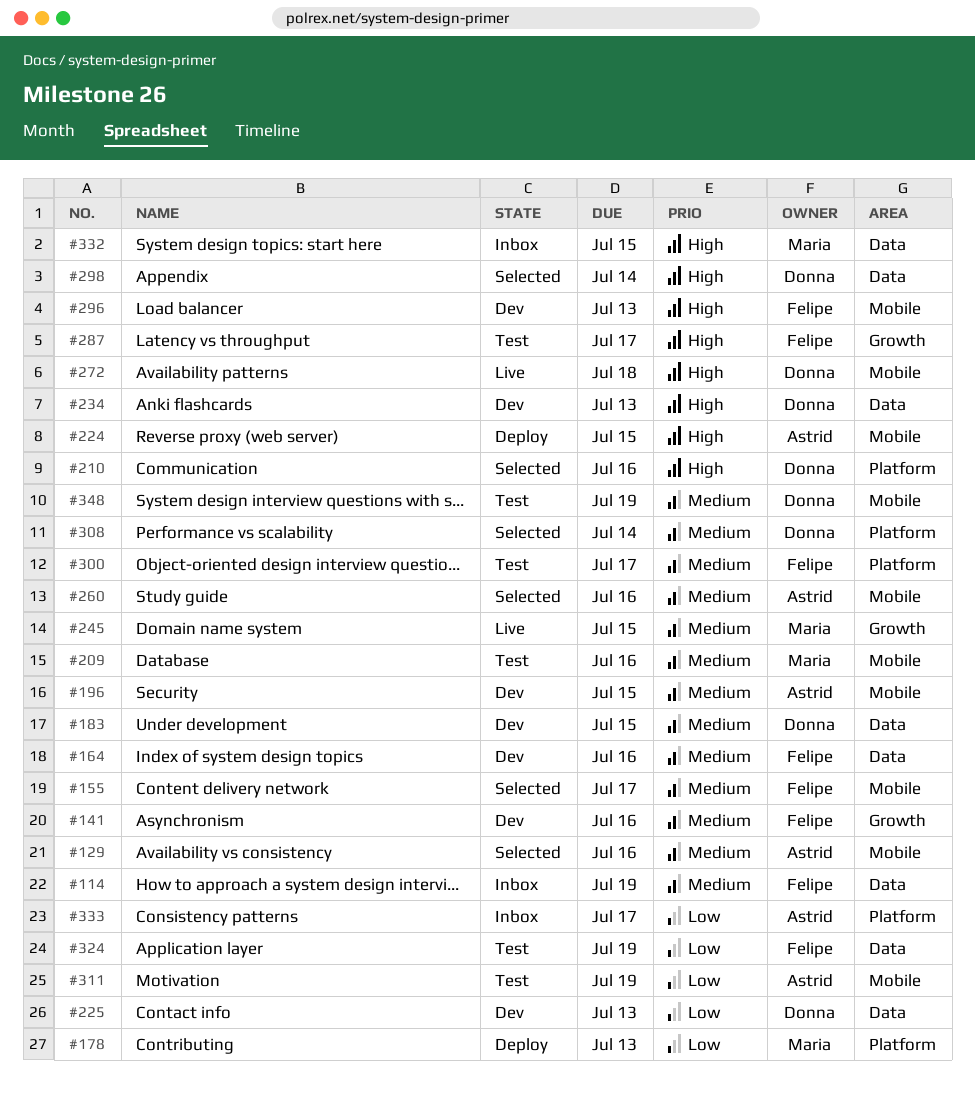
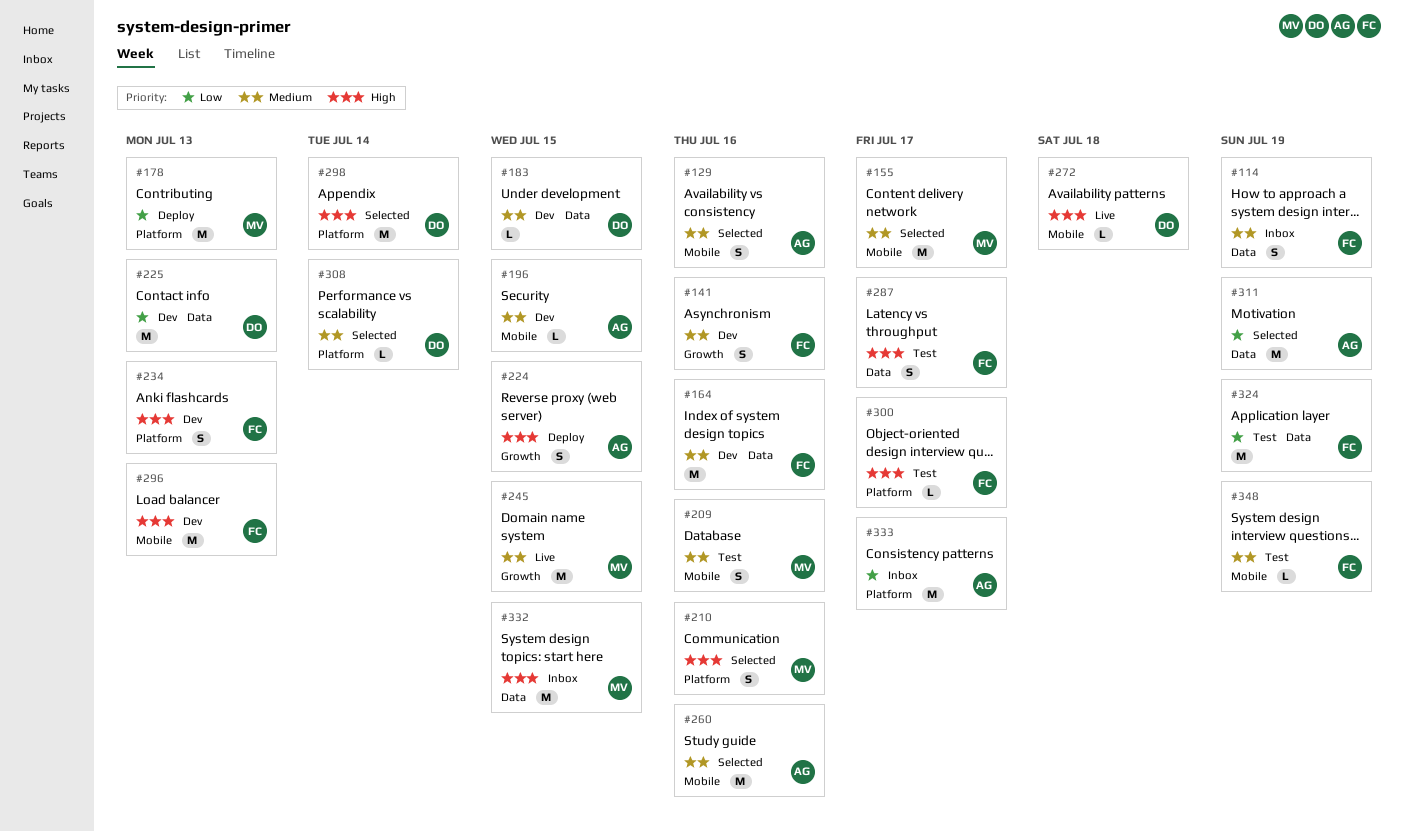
#155, owner: Felipe -> Maria
#210, owner: Donna -> Maria
#224, label: Mobile -> Growth
#234, owner: Donna -> Felipe
#234, label: Data -> Platform
#287, label: Growth -> Data
#298, label: Data -> Platform
#300, priority: Medium -> High
#311, status: Test -> Selected
#311, label: Mobile -> Data
#348, owner: Donna -> Felipe

